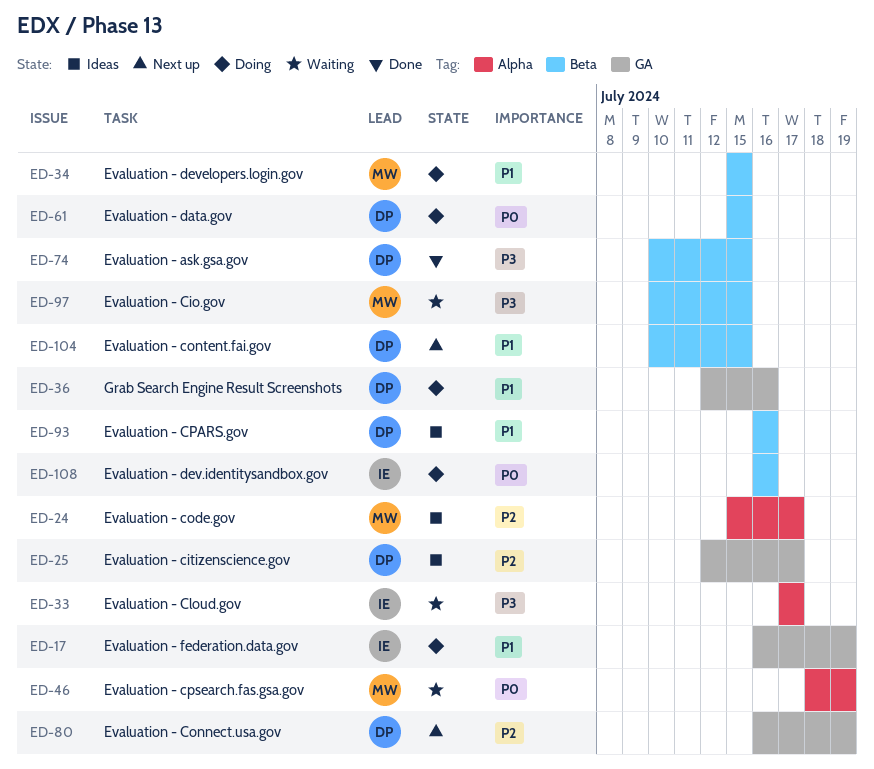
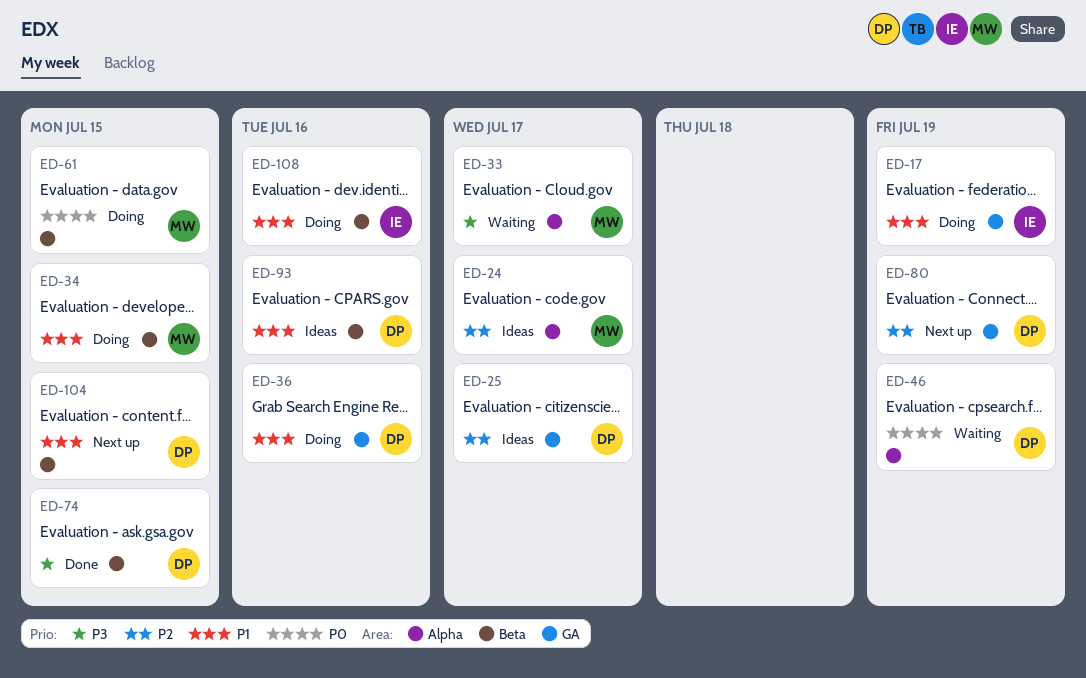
ED-33, owner: IE -> MW
ED-46, owner: MW -> DP
ED-61, owner: DP -> MW
ED-97: present -> none
ED-108, priority: P0 -> P1

